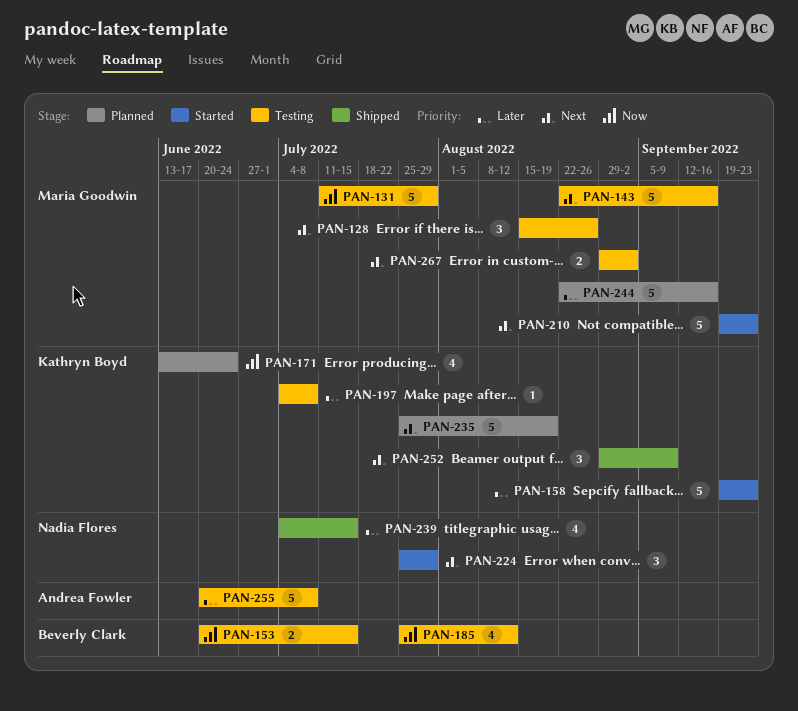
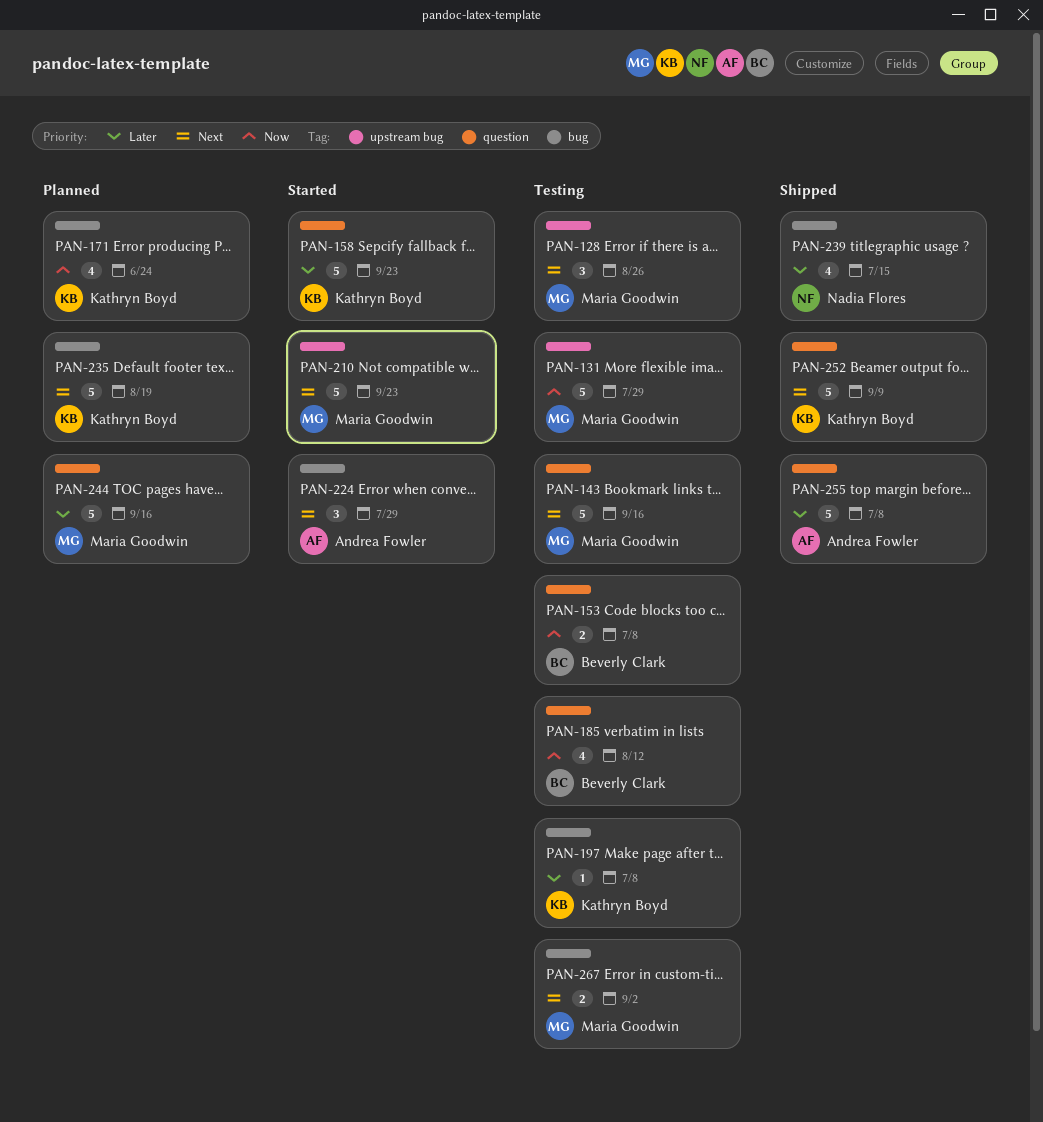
PAN-153, due: Jul 15 -> Jul 8
PAN-224, owner: Nadia Flores -> Andrea Fowler
PAN-252, estimate: 3 -> 5
PAN-255, status: Testing -> Shipped

